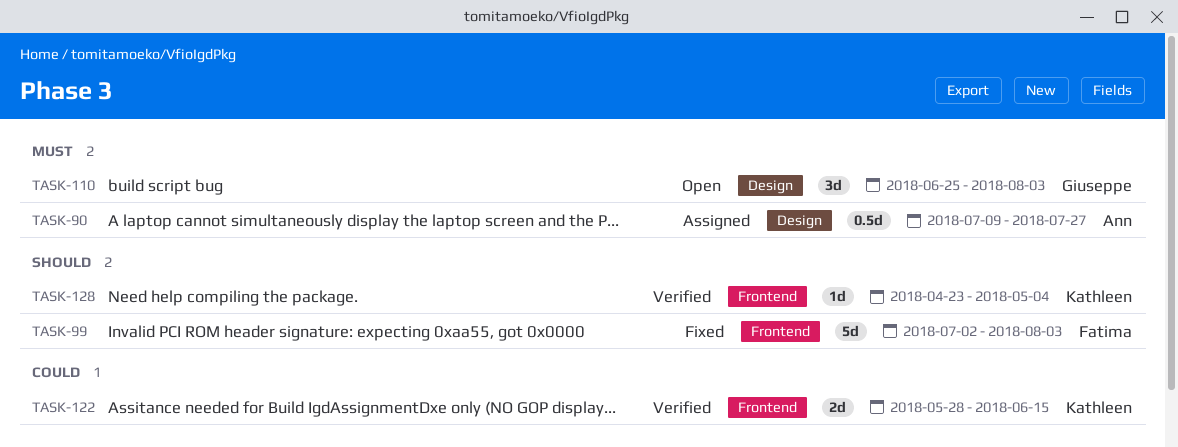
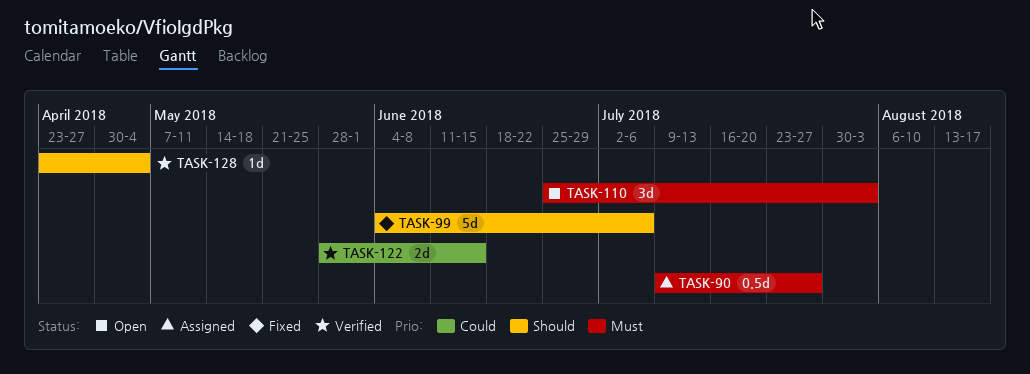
TASK-99, start: Jul 2 -> Jun 4
TASK-99, due: Aug 3 -> Jul 6

